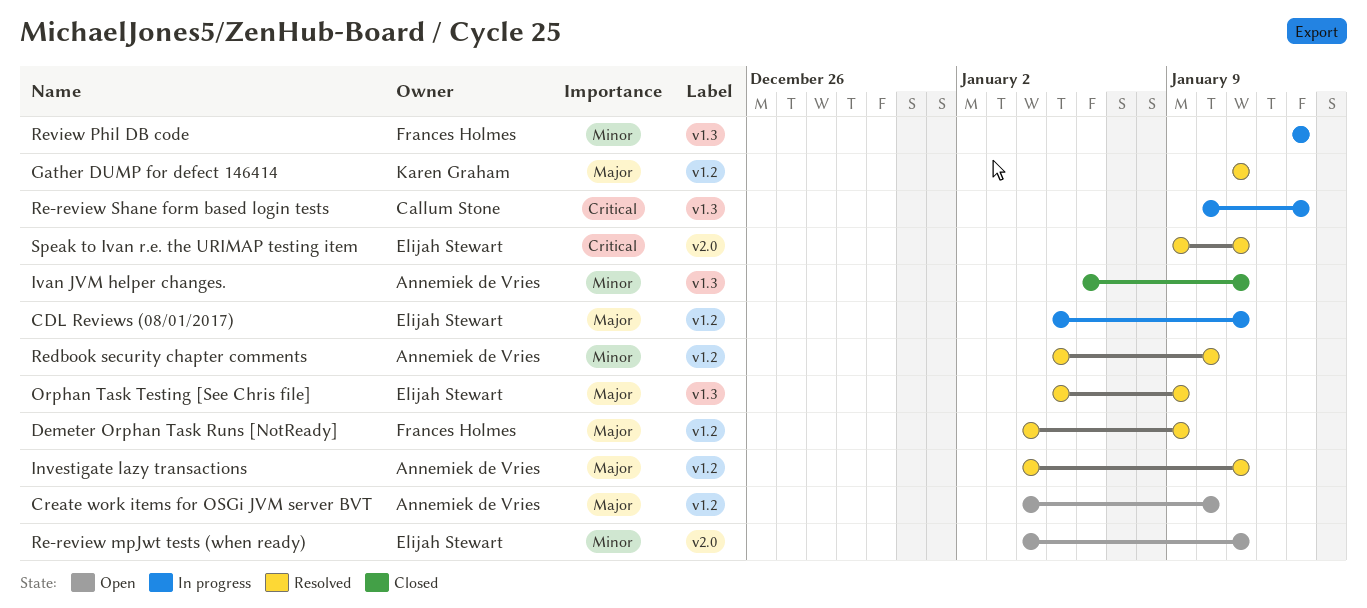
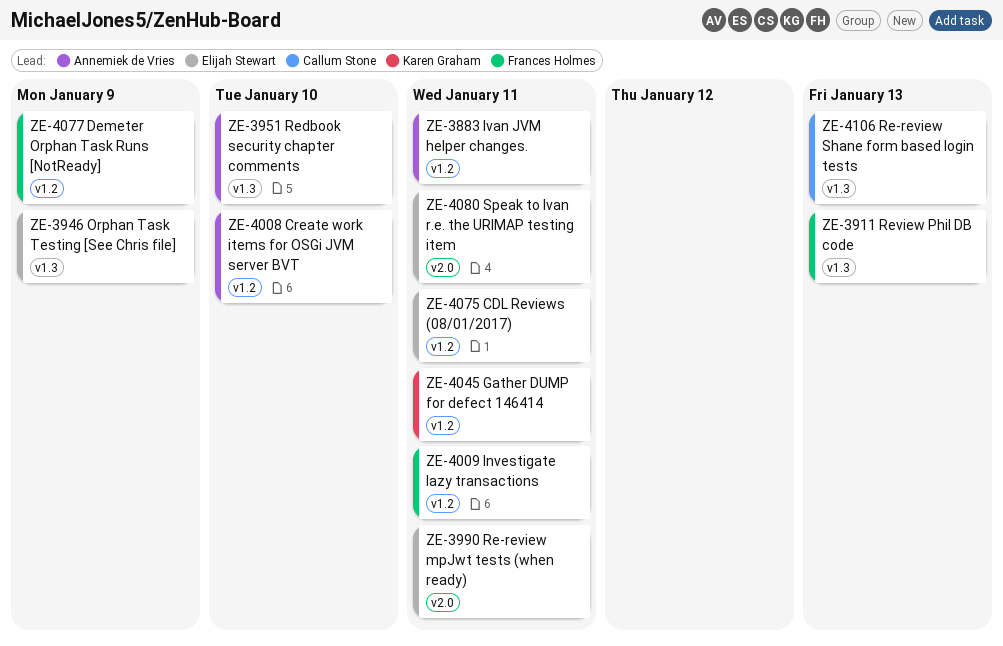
Investigate lazy transactions, owner: Annemiek de Vries -> Frances Holmes
Ivan JVM helper changes., label: v1.3 -> v1.2
Redbook security chapter comments, label: v1.2 -> v1.3

